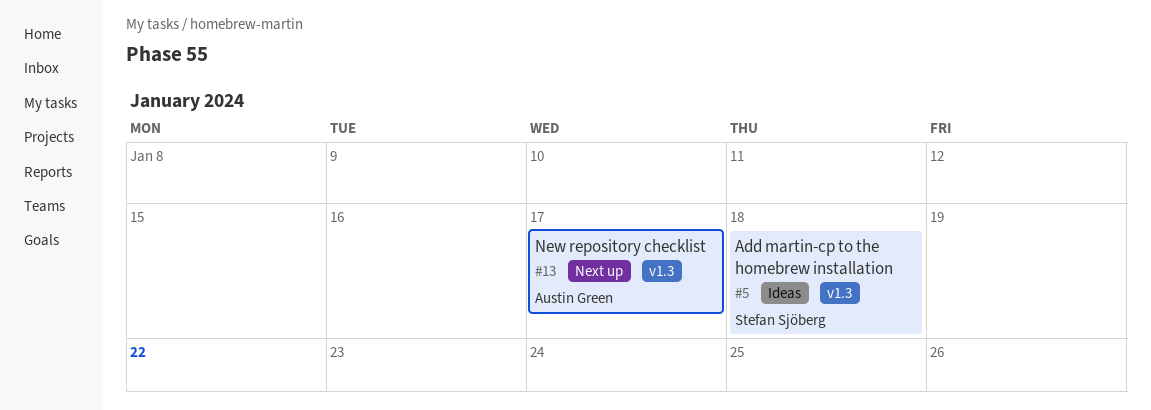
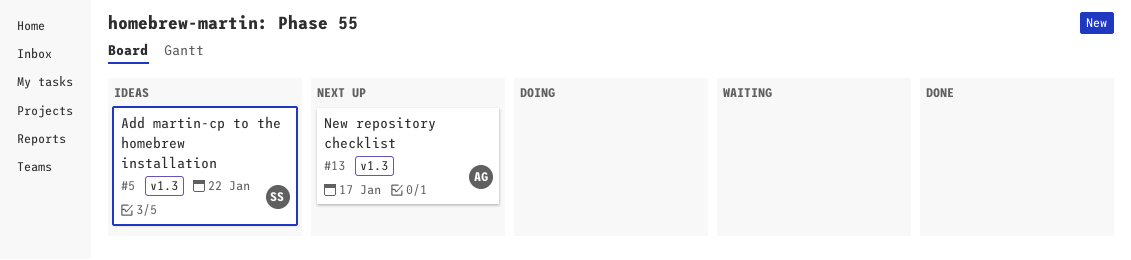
#5, due: Jan 18 -> Jan 22

